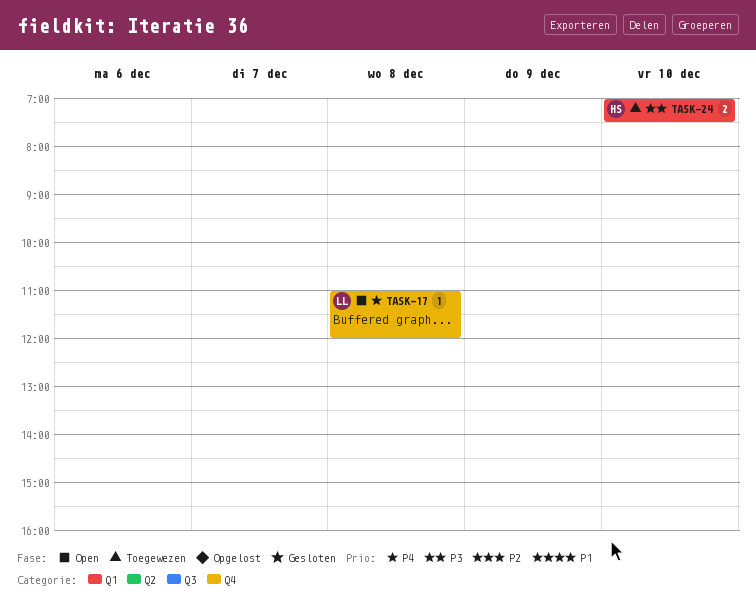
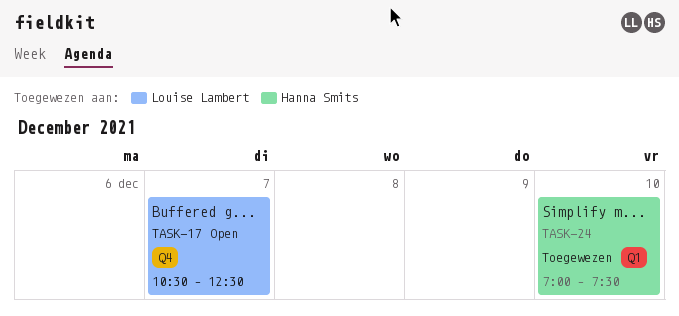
TASK-17, day: Dec 8 -> Dec 7
TASK-17, begins: 11:00 -> 10:30
TASK-17, ends: 12:00 -> 12:30

